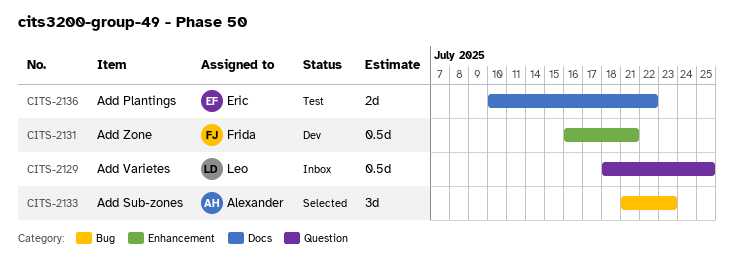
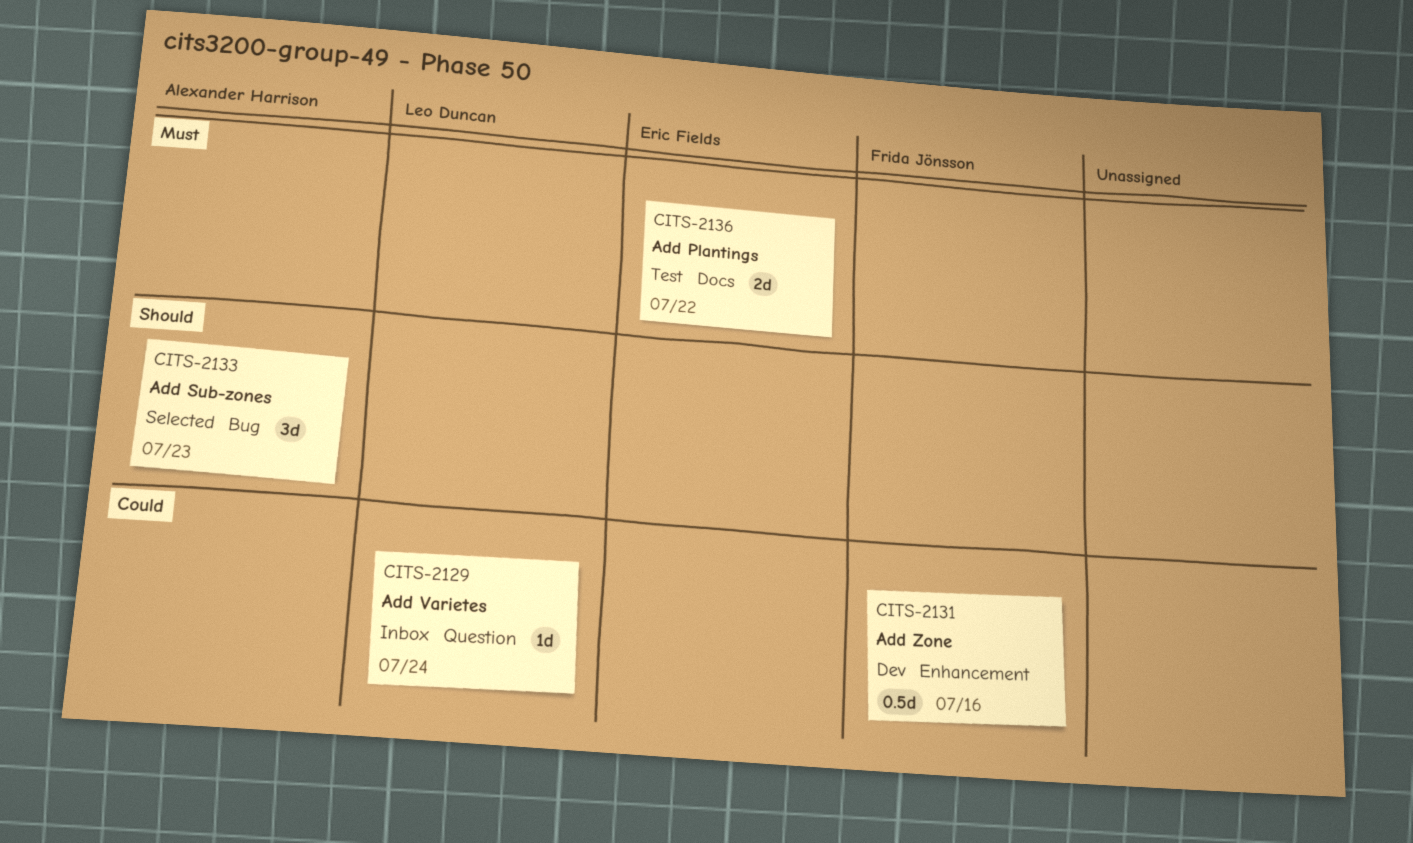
CITS-2129, estimate: 0.5d -> 1d
CITS-2129, due: Jul 25 -> Jul 24
CITS-2131, due: Jul 21 -> Jul 16

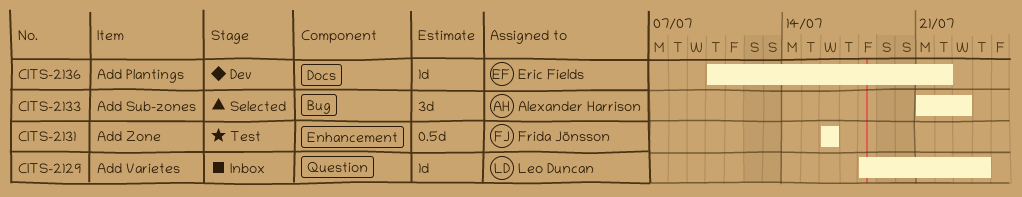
CITS-2131, status: Dev -> Test
CITS-2136, status: Test -> Dev
CITS-2136, estimate: 2d -> 1d

